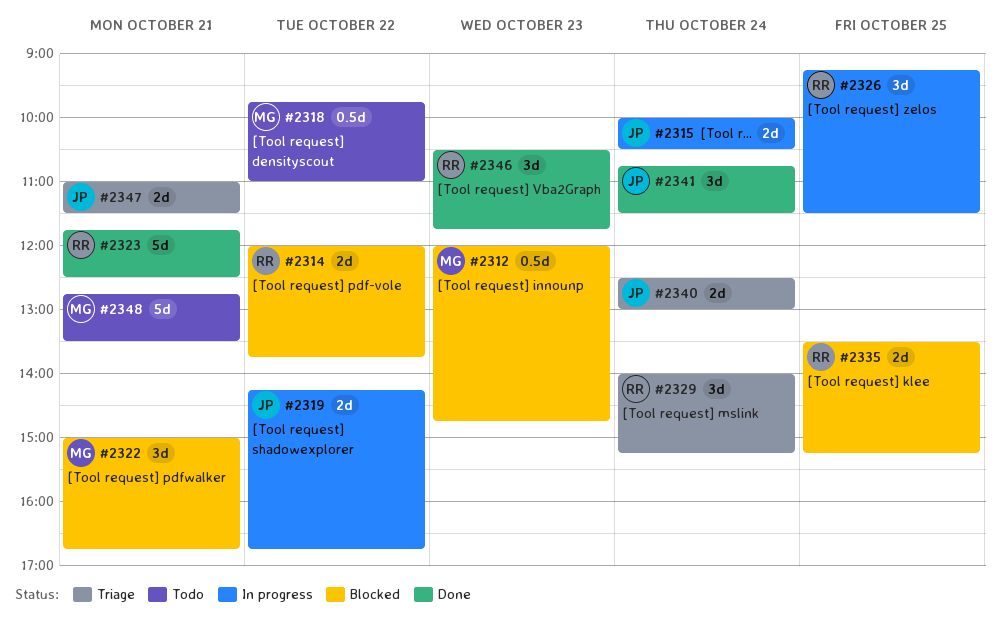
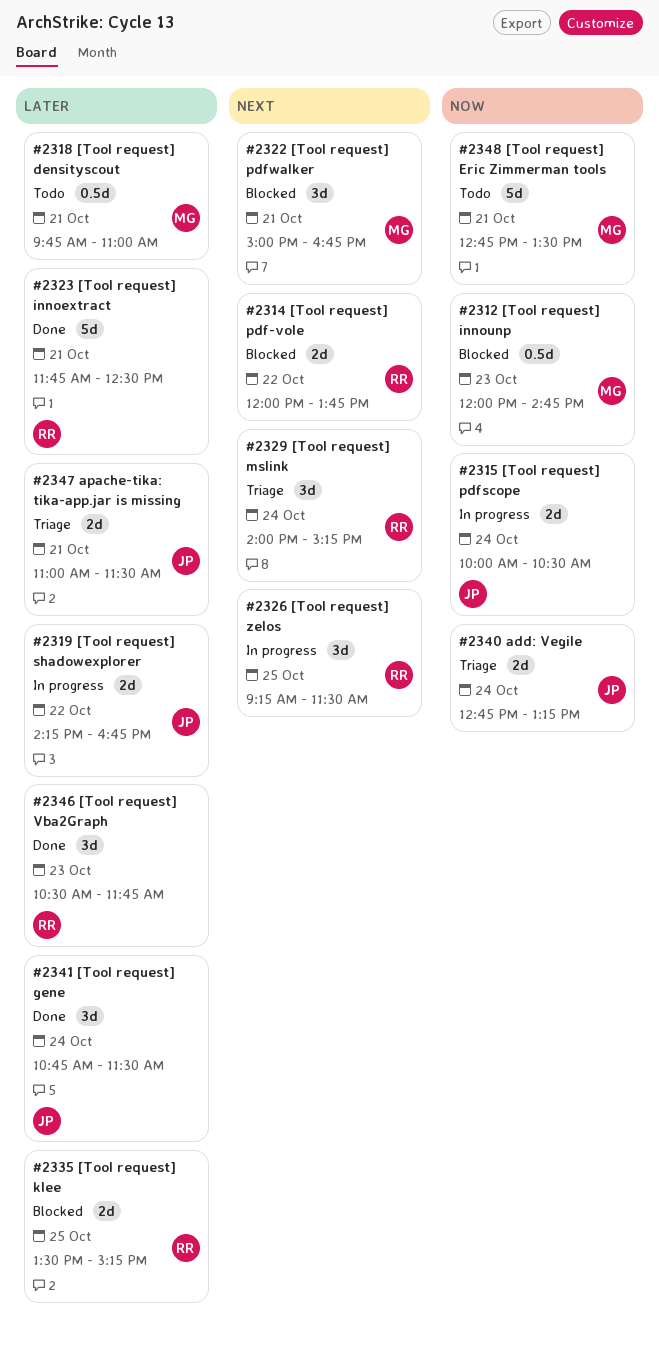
#2318, day: Oct 22 -> Oct 21
#2340, begins: 12:30 -> 12:45
#2340, ends: 13:00 -> 13:15

